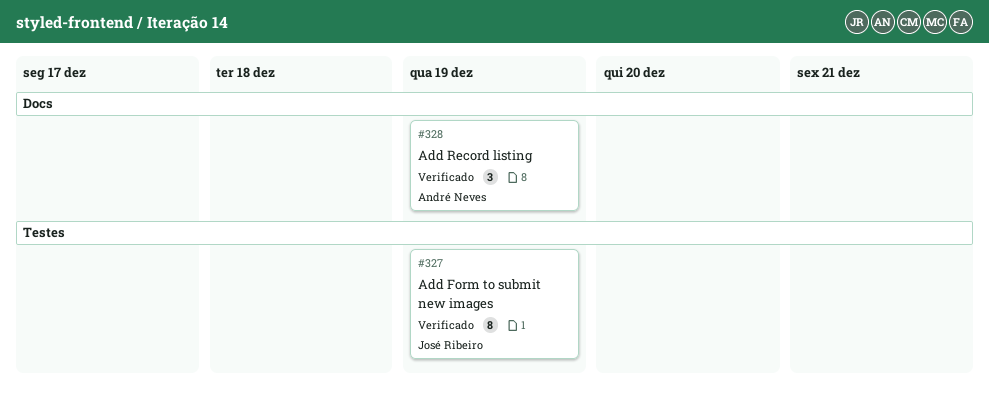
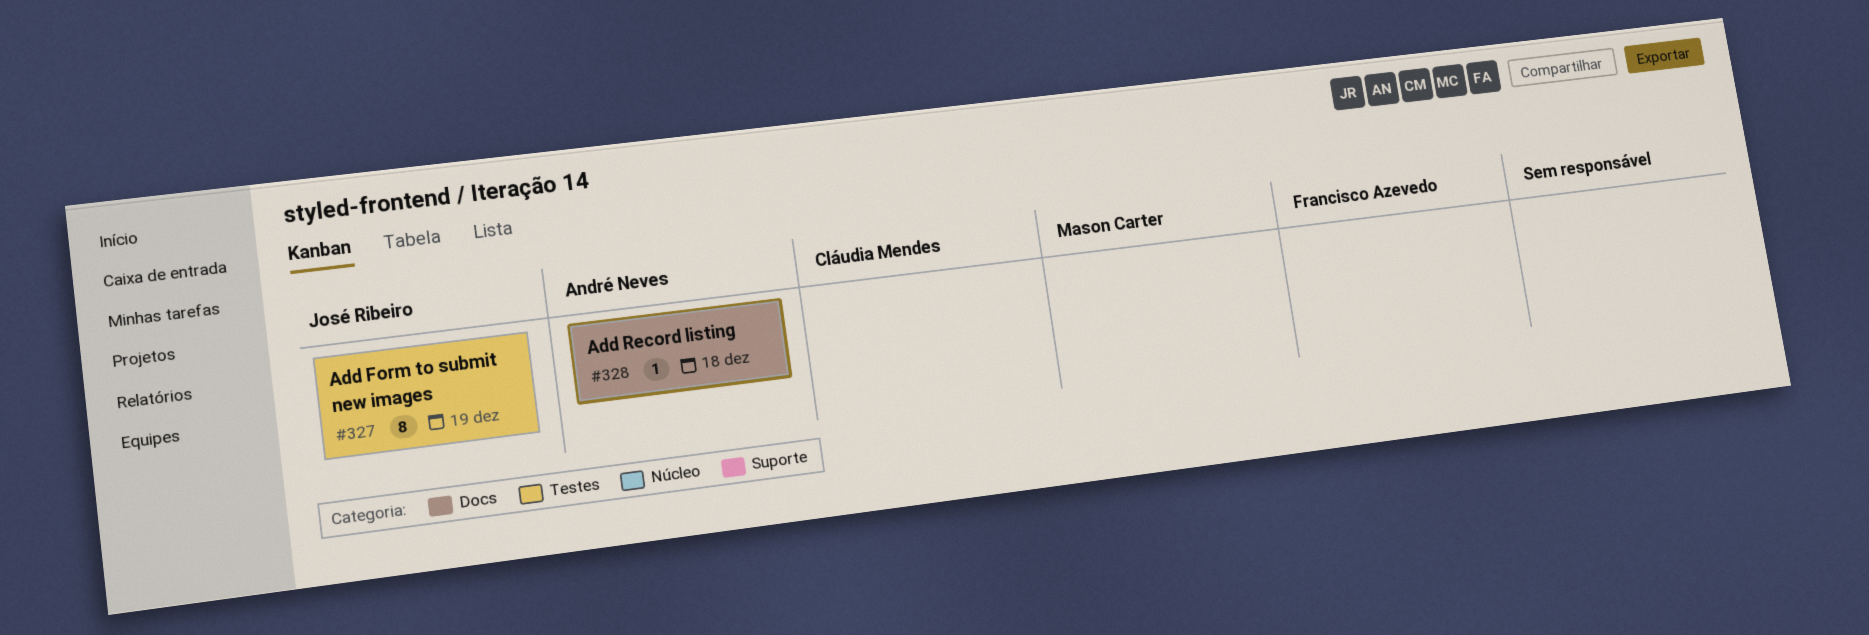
#328, estimate: 3 -> 1
#328, due: Dec 19 -> Dec 18

